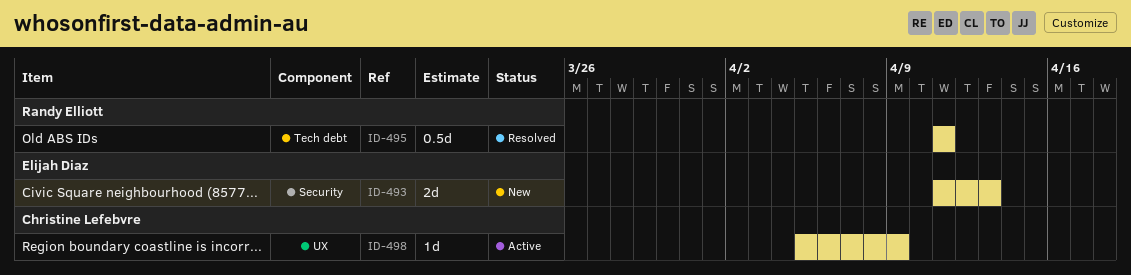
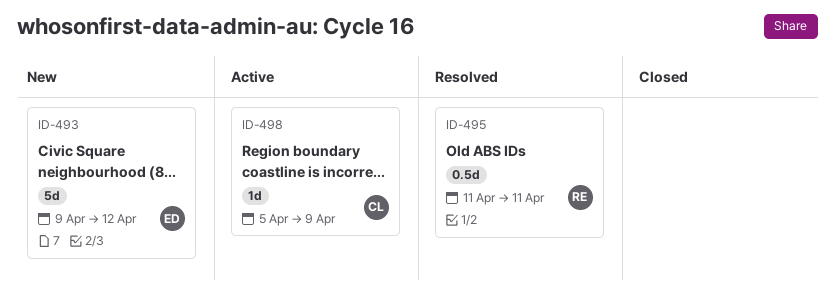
ID-493, estimate: 2d -> 5d
ID-493, start: Apr 11 -> Apr 9
ID-493, due: Apr 13 -> Apr 12

